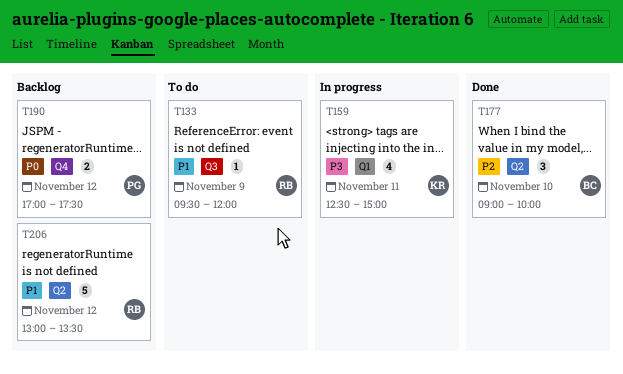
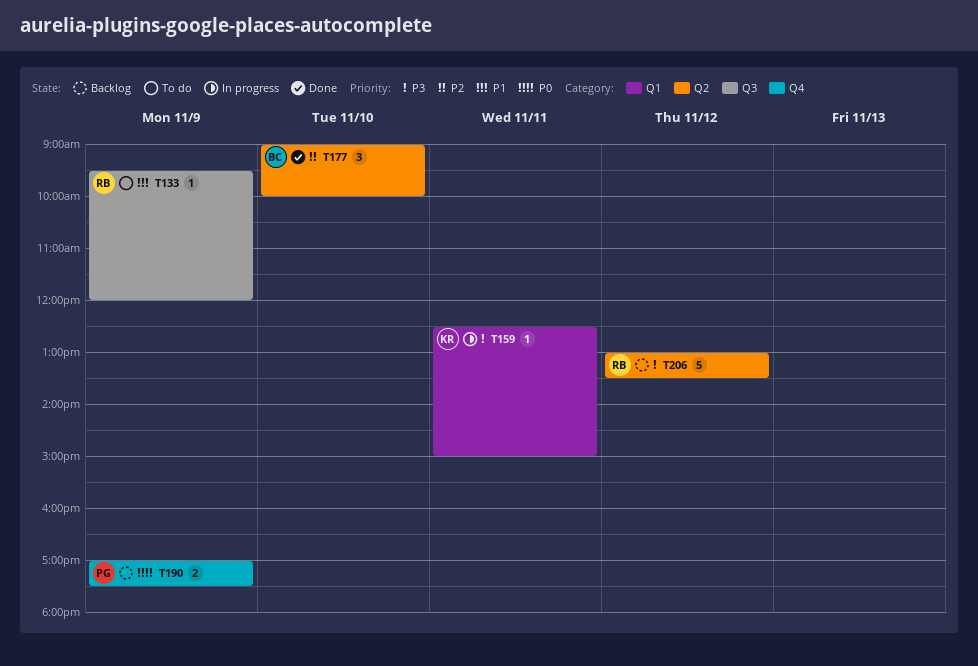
T159, estimate: 4 -> 1
T190, day: Nov 12 -> Nov 9
T206, priority: P1 -> P3

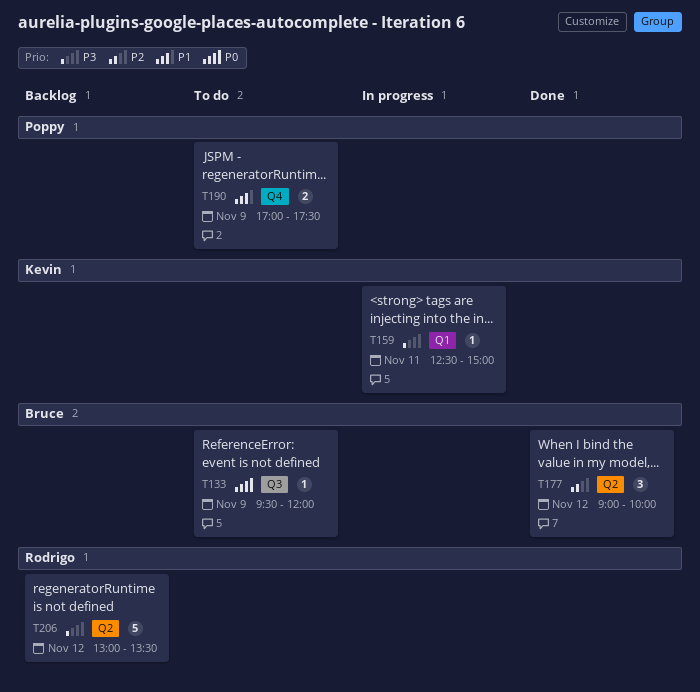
T133, owner: Rodrigo -> Bruce
T133, priority: P1 -> P0
T177, day: Nov 10 -> Nov 12
T190, status: Backlog -> To do
T190, priority: P0 -> P1

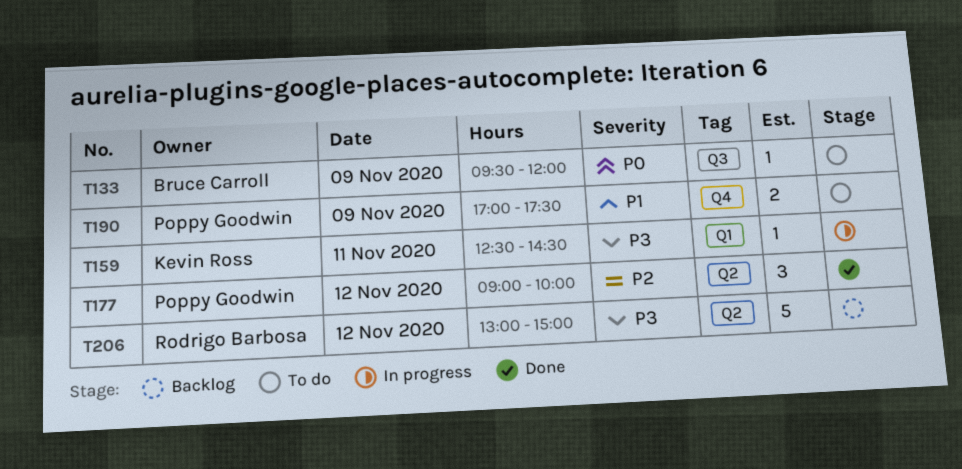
T159, ends: 15:00 -> 14:30
T177, owner: Bruce Carroll -> Poppy Goodwin
T206, ends: 13:30 -> 15:00

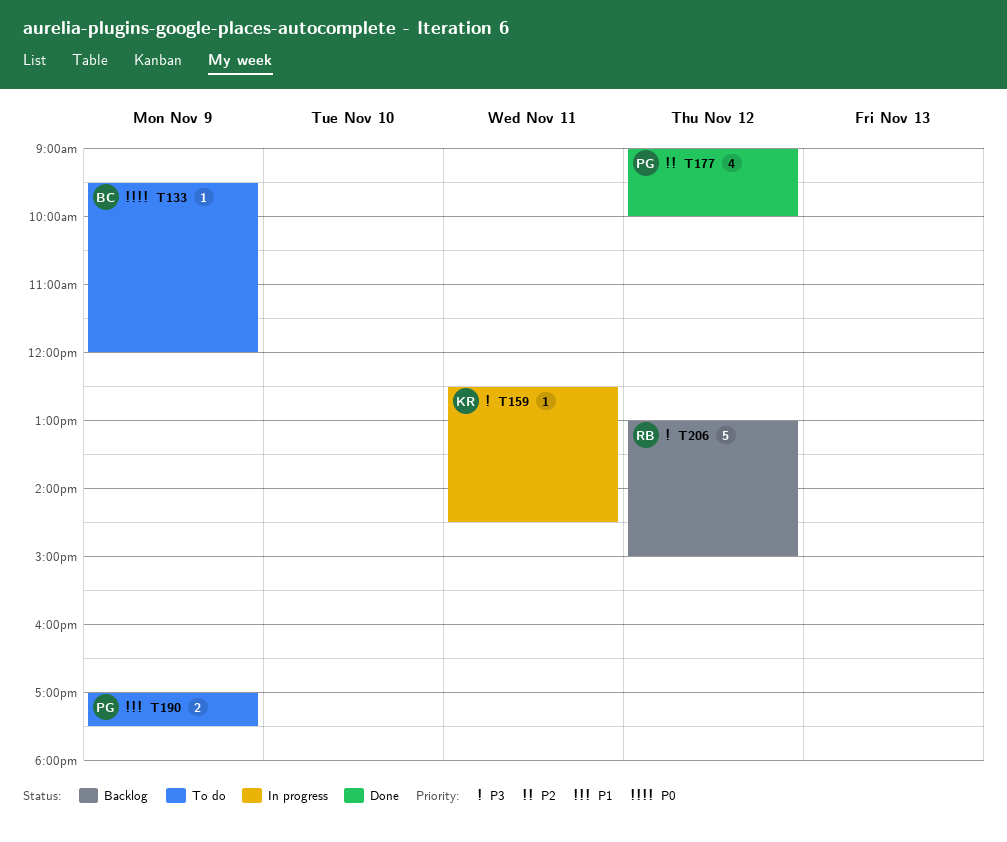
T177, estimate: 3 -> 4

